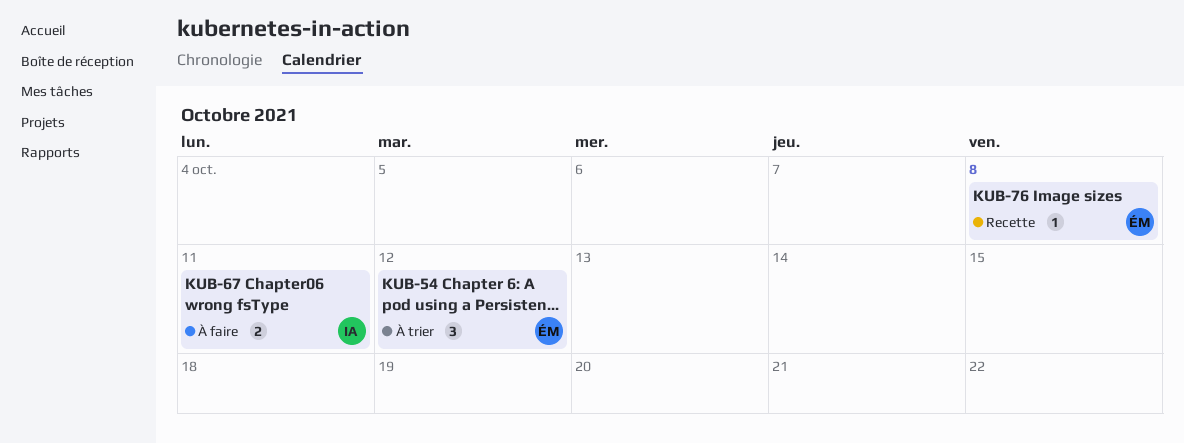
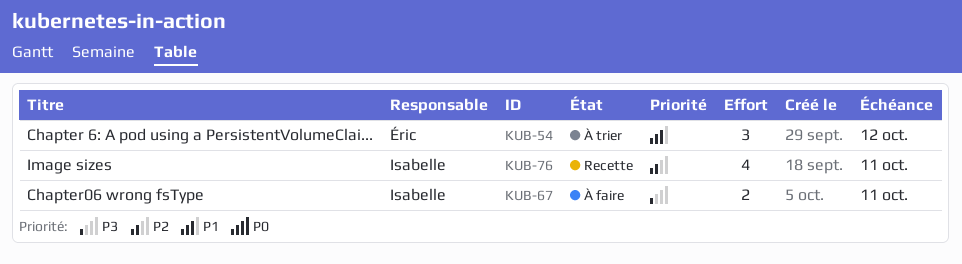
KUB-76, owner: Éric -> Isabelle
KUB-76, estimate: 1 -> 4
KUB-76, due: Oct 8 -> Oct 11

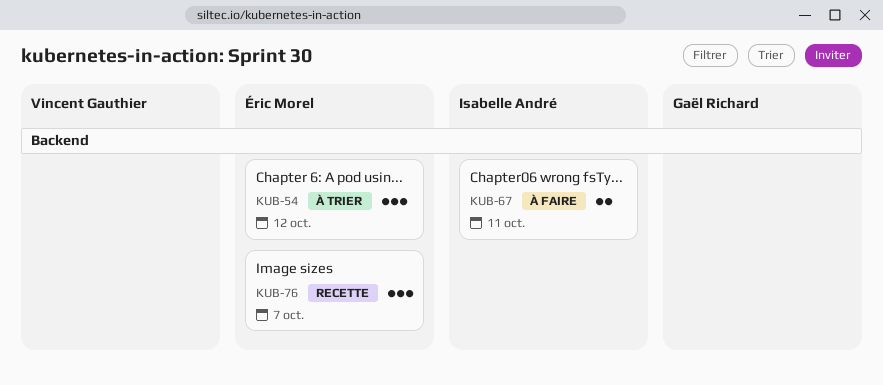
KUB-76, owner: Isabelle André -> Éric Morel
KUB-76, estimate: 4 -> 3
KUB-76, due: Oct 11 -> Oct 7

